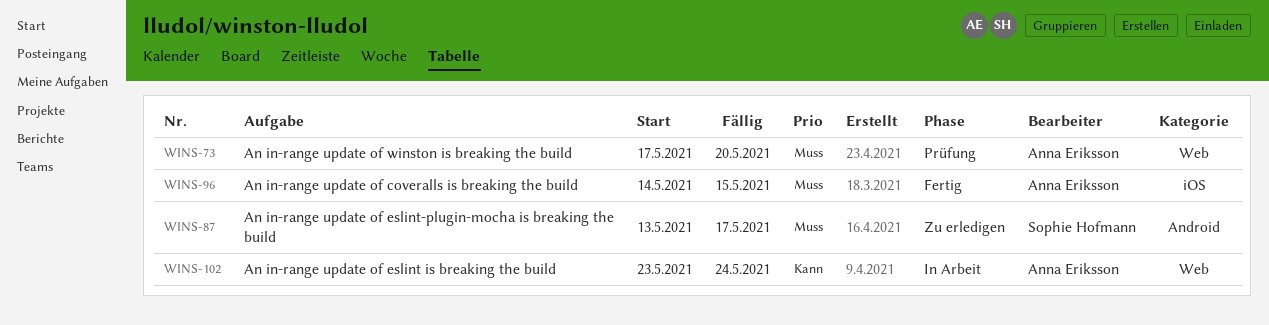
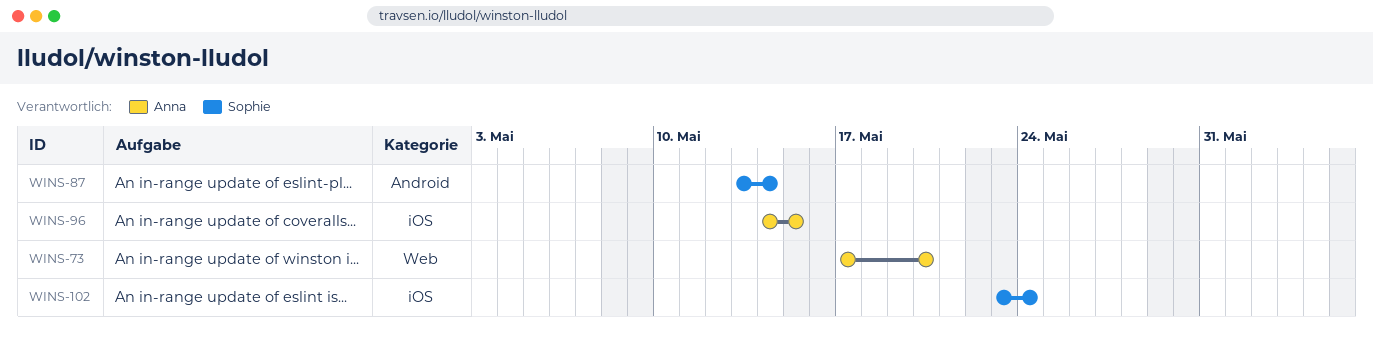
WINS-87, due: May 17 -> May 14
WINS-102, owner: Anna Eriksson -> Sophie Hofmann
WINS-102, label: Web -> iOS

